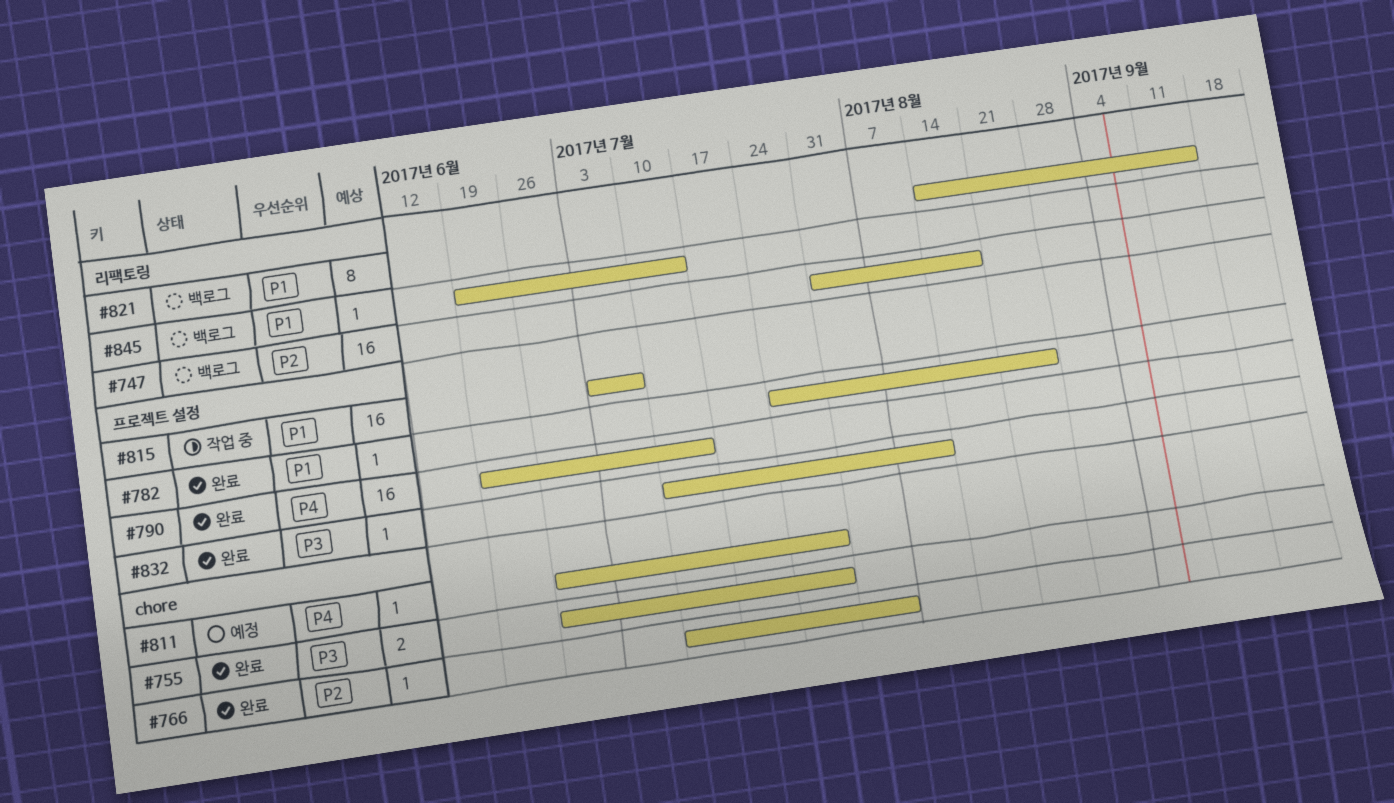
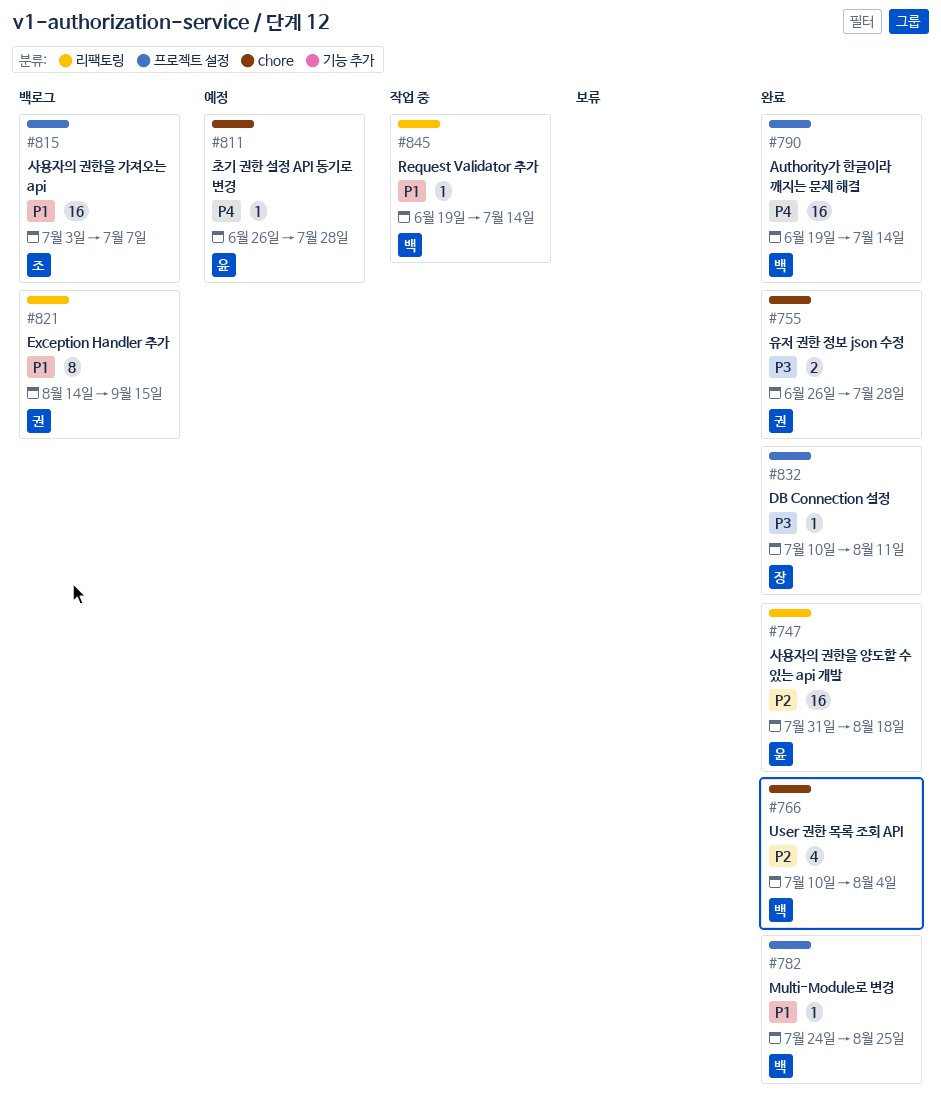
#747, status: 백로그 -> 완료
#766, estimate: 1 -> 4
#815, status: 작업 중 -> 백로그
#845, status: 백로그 -> 작업 중

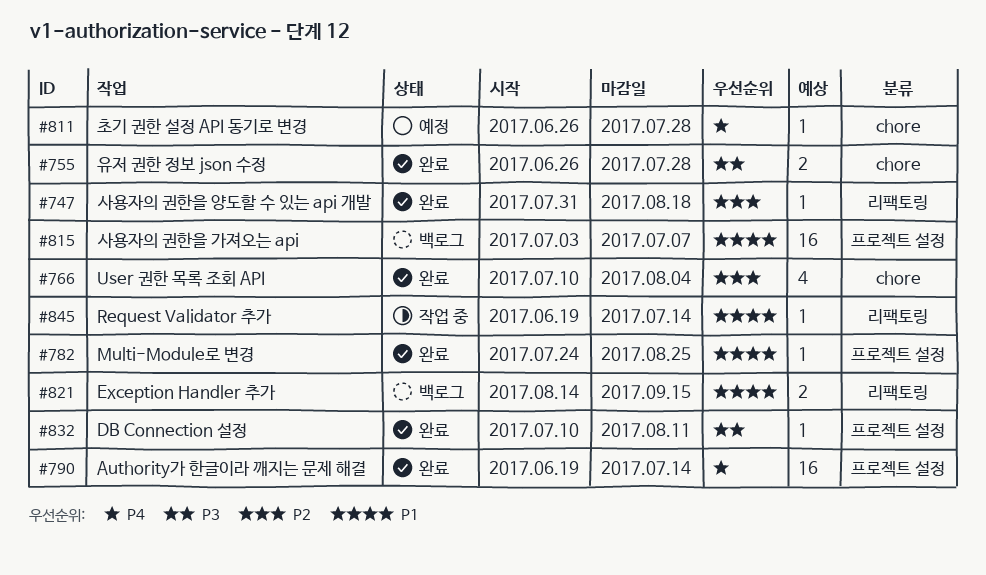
#747, estimate: 16 -> 1
#821, estimate: 8 -> 2

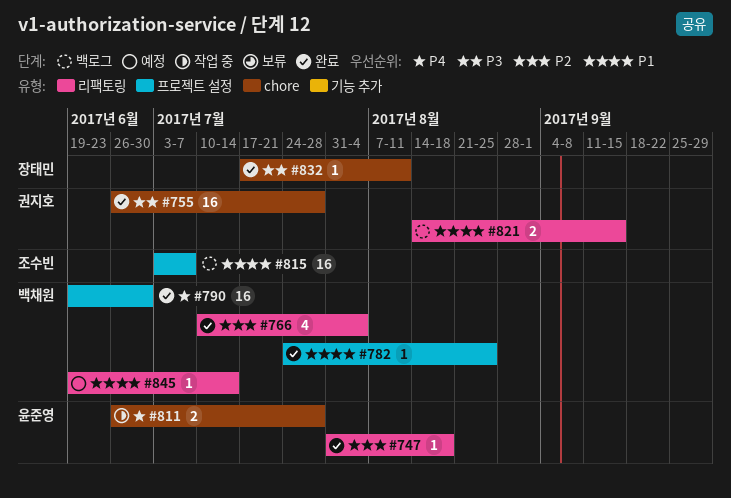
#755, estimate: 2 -> 16
#766, label: chore -> 리팩토링
#790, due: Jul 14 -> Jun 30
#811, status: 예정 -> 작업 중
#811, estimate: 1 -> 2
#832, label: 프로젝트 설정 -> chore
#832, start: Jul 10 -> Jul 17
#845, status: 작업 중 -> 예정

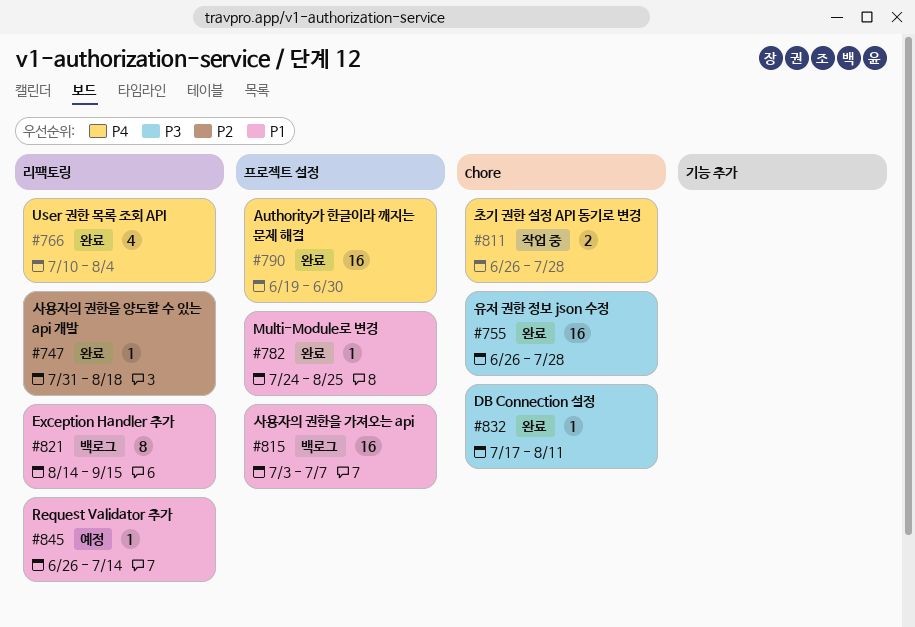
#766, priority: P2 -> P4
#821, estimate: 2 -> 8
#845, start: Jun 19 -> Jun 26

